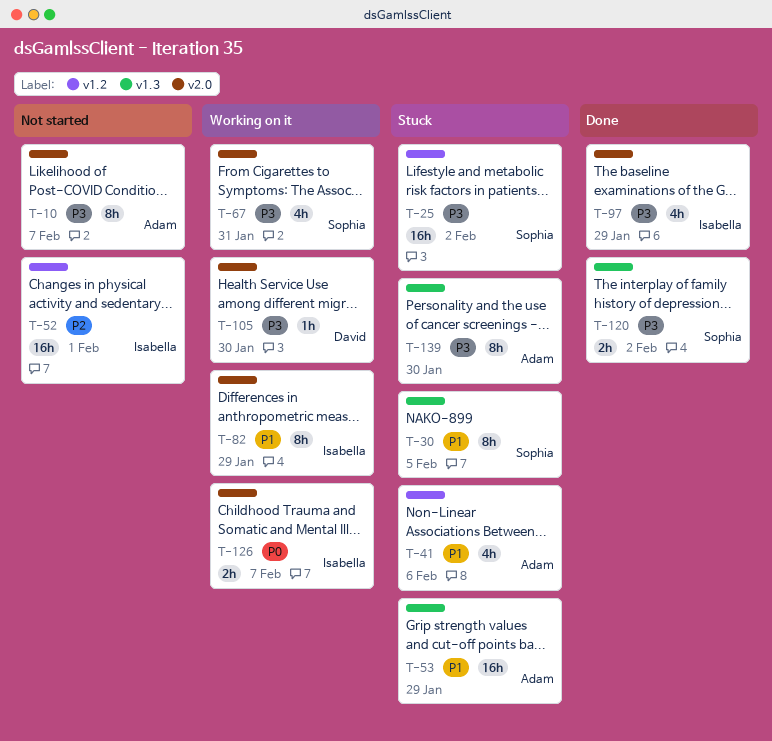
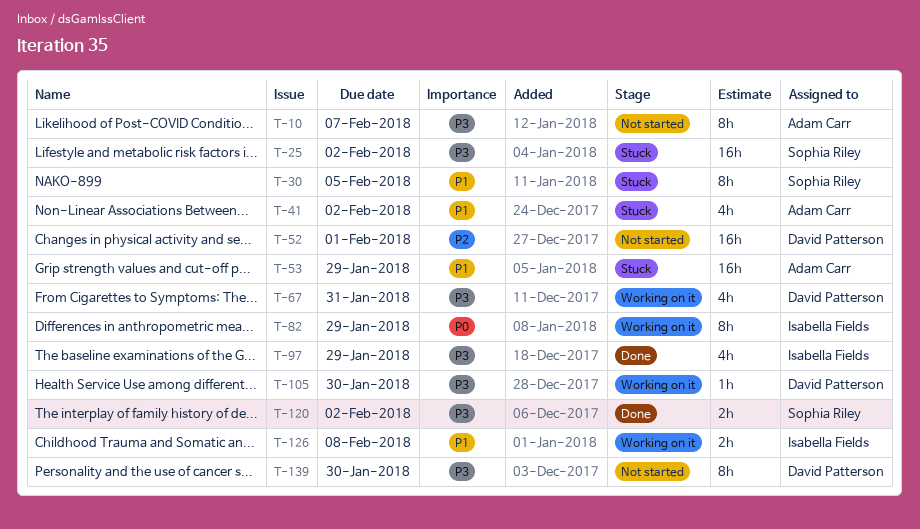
T-41, due: Feb 6 -> Feb 2
T-52, owner: Isabella Fields -> David Patterson
T-67, owner: Sophia Riley -> David Patterson
T-82, priority: P1 -> P0
T-126, priority: P0 -> P1
T-126, due: Feb 7 -> Feb 8
T-139, status: Stuck -> Not started
T-139, owner: Adam Carr -> David Patterson

